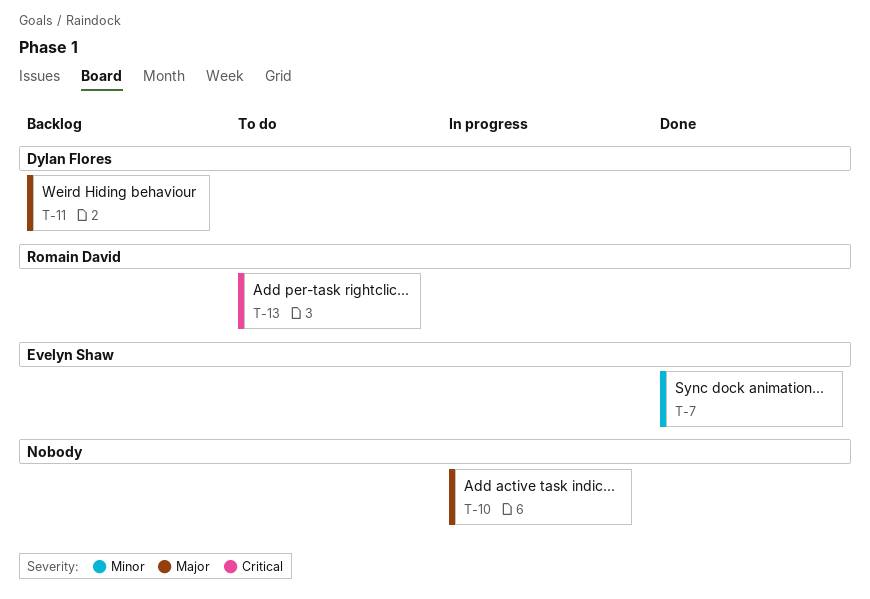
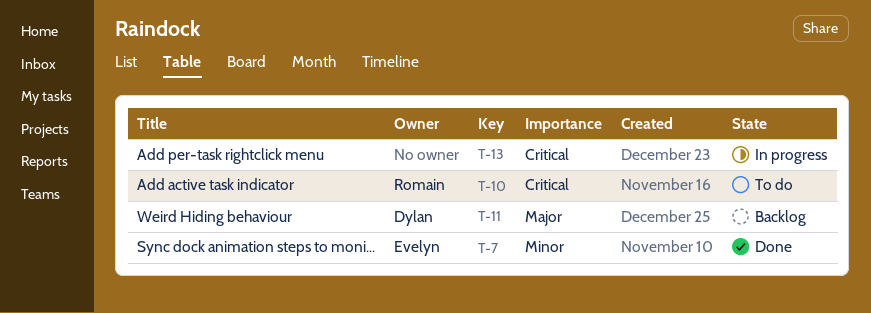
T-10, status: In progress -> To do
T-10, owner: none -> Romain David
T-10, priority: Major -> Critical
T-13, status: To do -> In progress
T-13, owner: Romain David -> none

